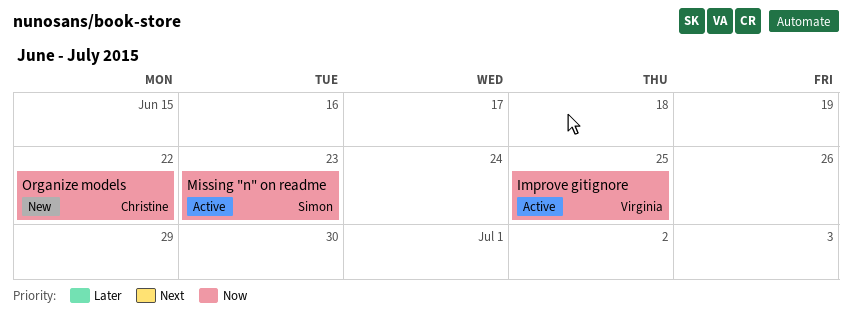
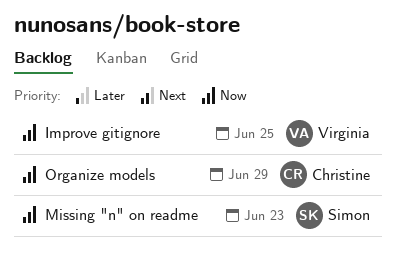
Organize models, due: Jun 22 -> Jun 29

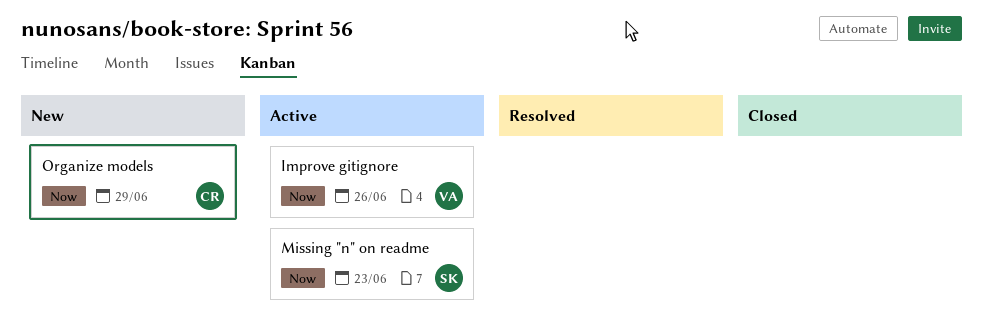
Improve gitignore, due: Jun 25 -> Jun 26

